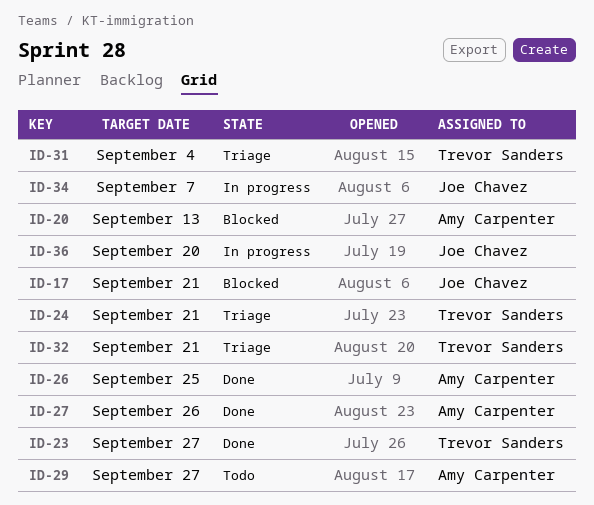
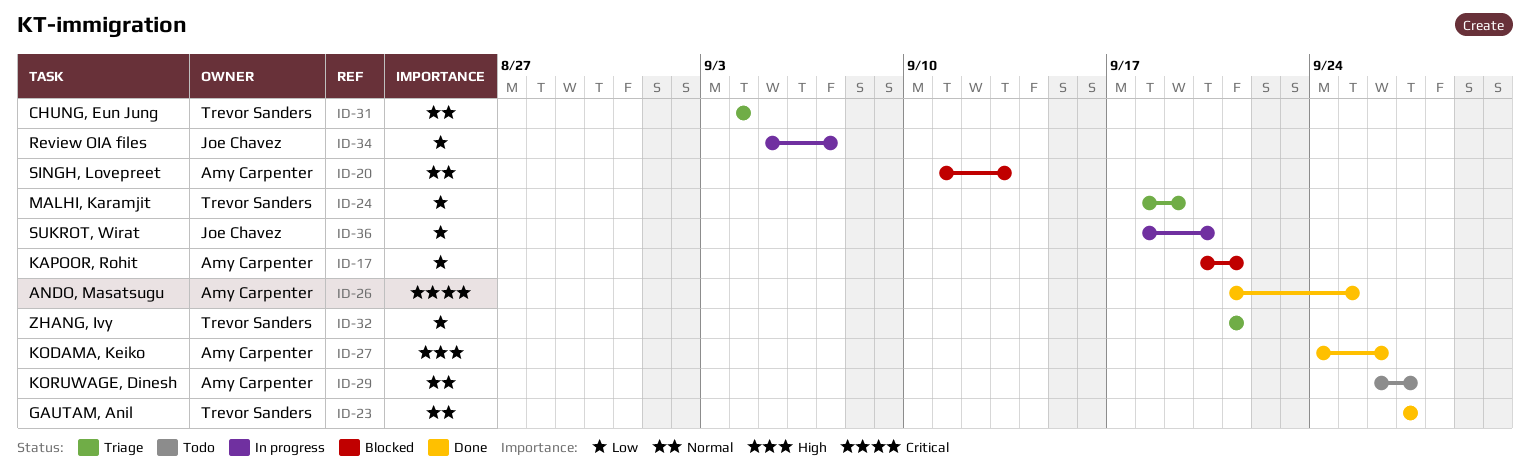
ID-17, owner: Joe Chavez -> Amy Carpenter
ID-24, due: Sep 21 -> Sep 19

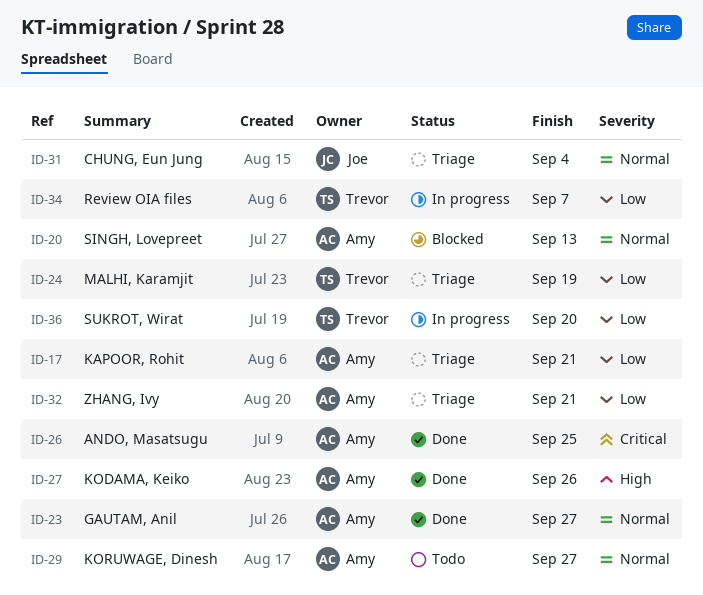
ID-17, status: Blocked -> Triage
ID-23, owner: Trevor Sanders -> Amy Carpenter
ID-31, owner: Trevor Sanders -> Joe Chavez
ID-32, owner: Trevor Sanders -> Amy Carpenter
ID-34, owner: Joe Chavez -> Trevor Sanders
ID-36, owner: Joe Chavez -> Trevor Sanders

